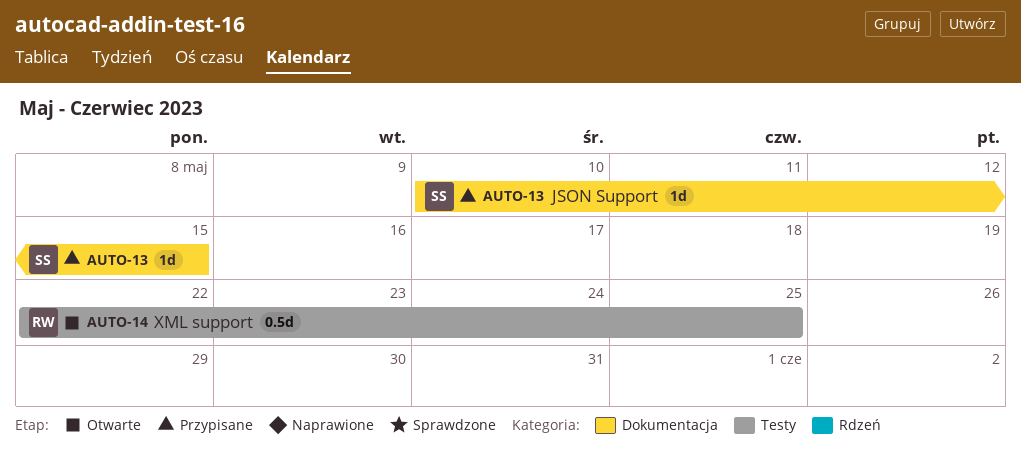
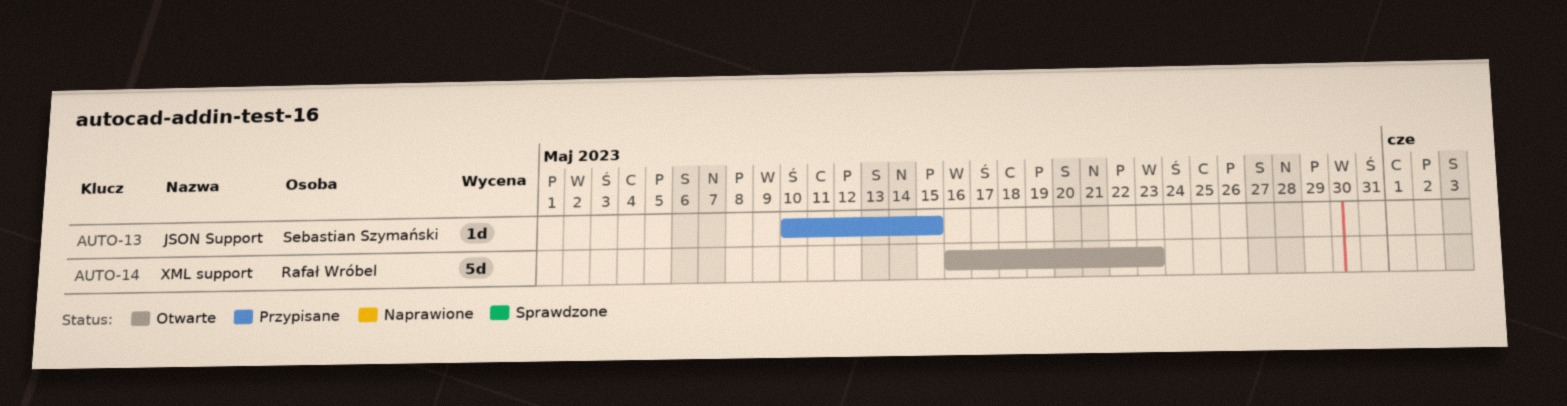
AUTO-14, estimate: 0.5d -> 5d
AUTO-14, start: May 22 -> May 16
AUTO-14, due: May 25 -> May 23

